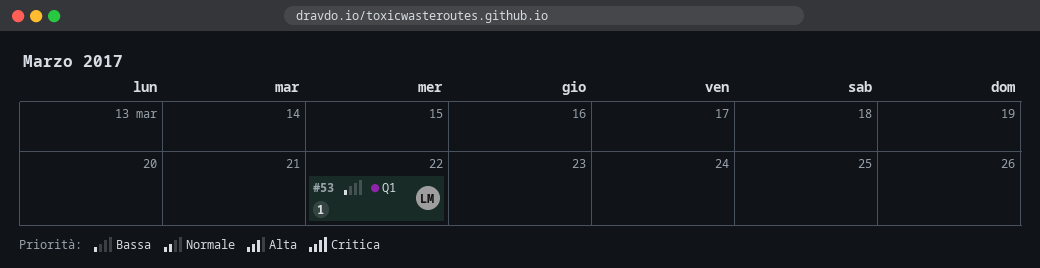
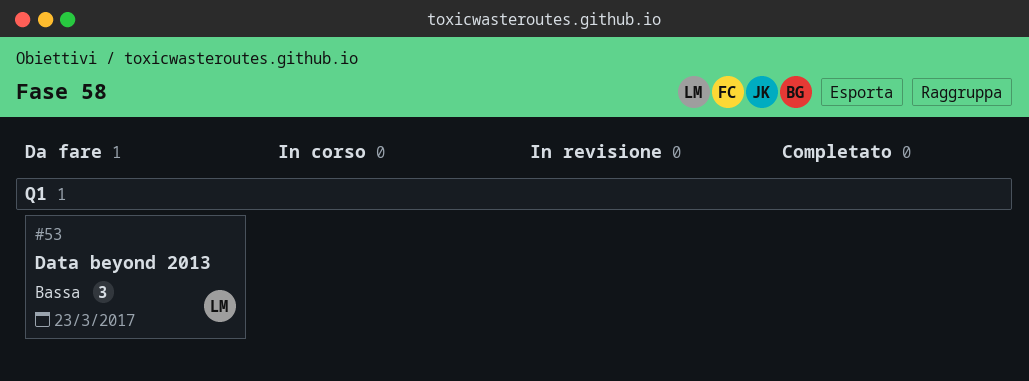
#53, estimate: 1 -> 3
#53, due: Mar 22 -> Mar 23

